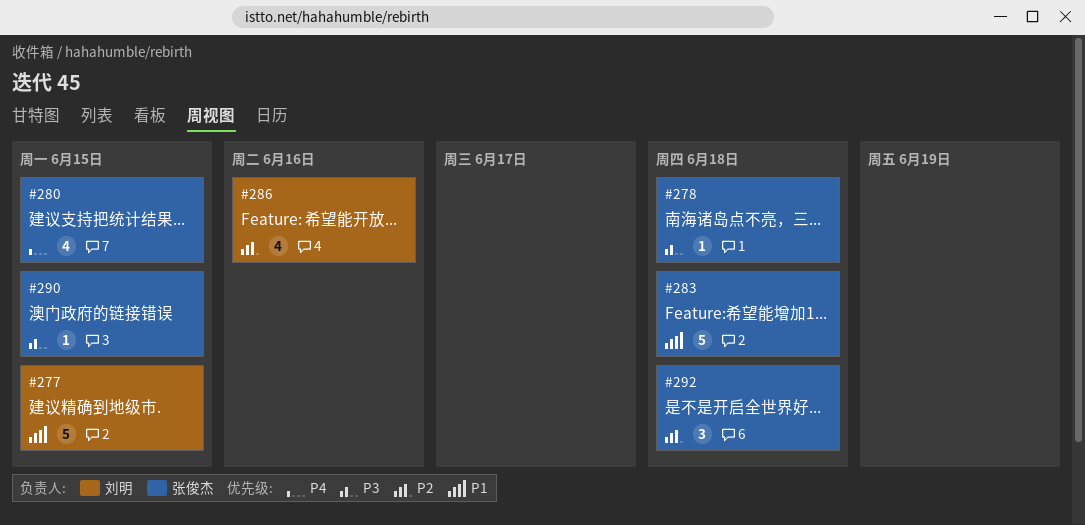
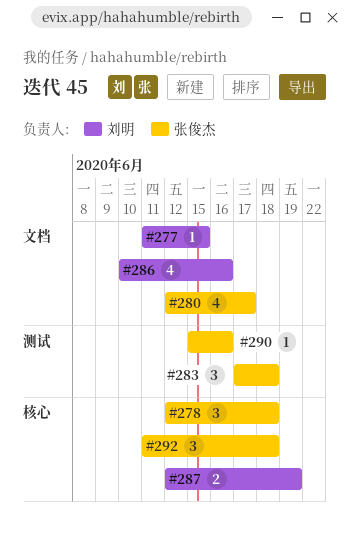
#277, estimate: 5 -> 1
#278, estimate: 1 -> 3
#280, due: Jun 15 -> Jun 17
#283, estimate: 5 -> 3
#287: none -> present
#290, due: Jun 15 -> Jun 16

